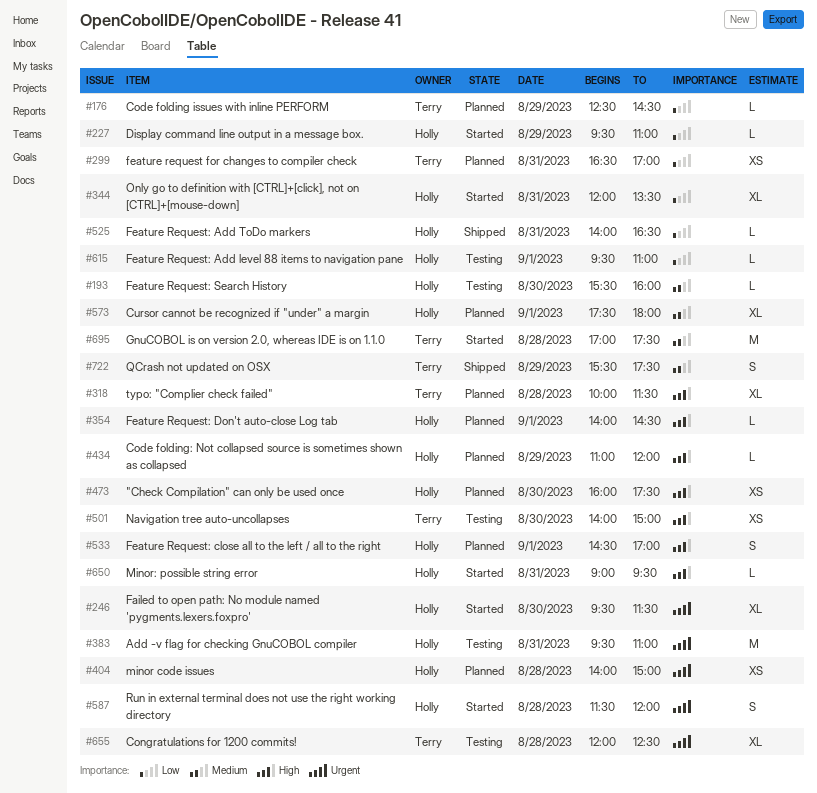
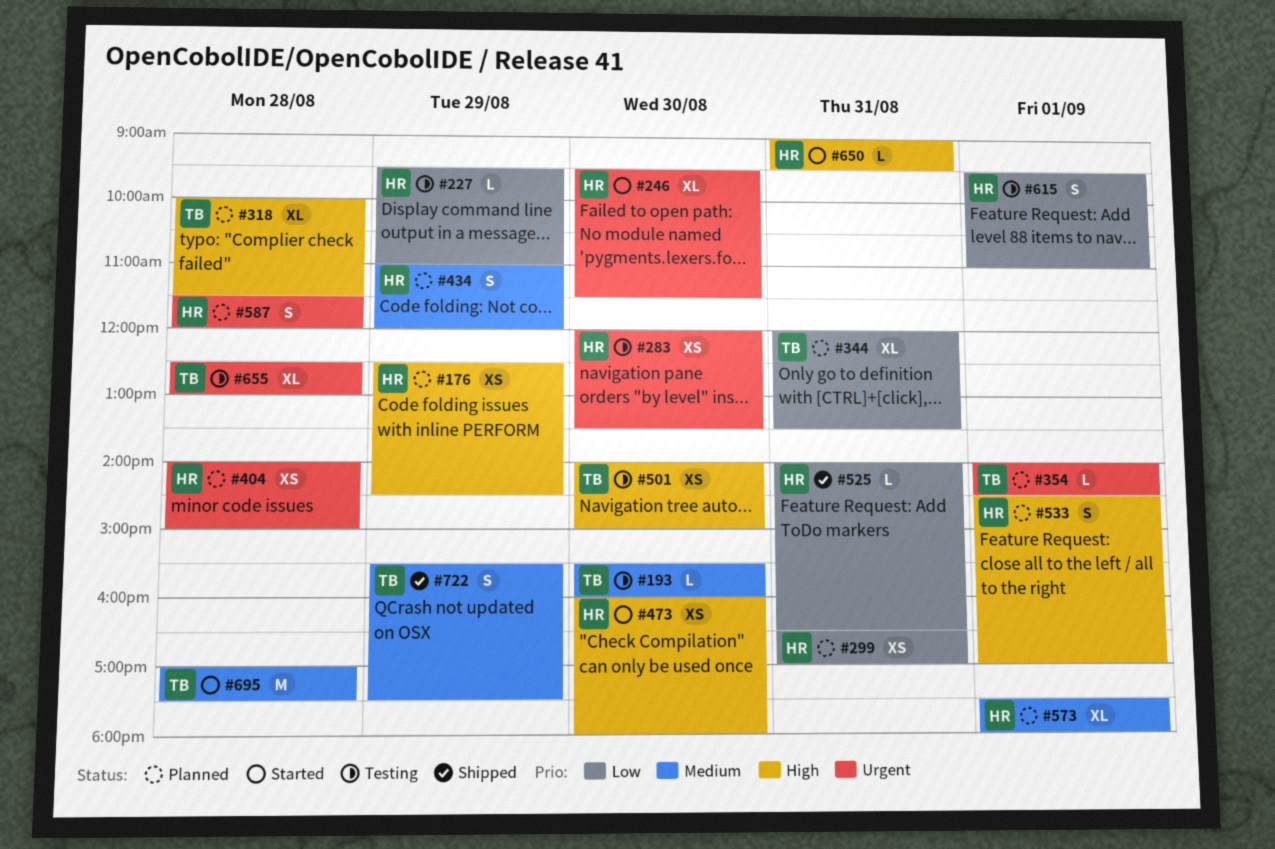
#176, owner: Terry -> Holly
#176, priority: Low -> High
#176, estimate: L -> XS
#193, owner: Holly -> Terry
#227, status: Started -> Testing
#283: none -> present
#299, owner: Terry -> Holly
#344, status: Started -> Planned
#344, owner: Holly -> Terry
#354, owner: Holly -> Terry
#354, priority: High -> Urgent
#383: present -> none
#434, priority: High -> Medium
#434, estimate: L -> S
#473, status: Planned -> Started
#473, ends: 17:30 -> 18:00
#587, status: Started -> Planned
#615, estimate: L -> S
#655, begins: 12:00 -> 12:30
#655, ends: 12:30 -> 13:00

